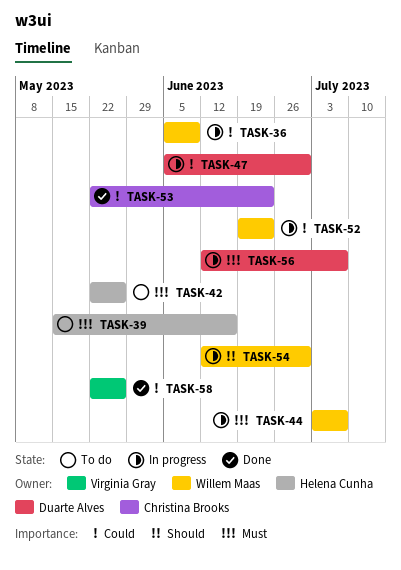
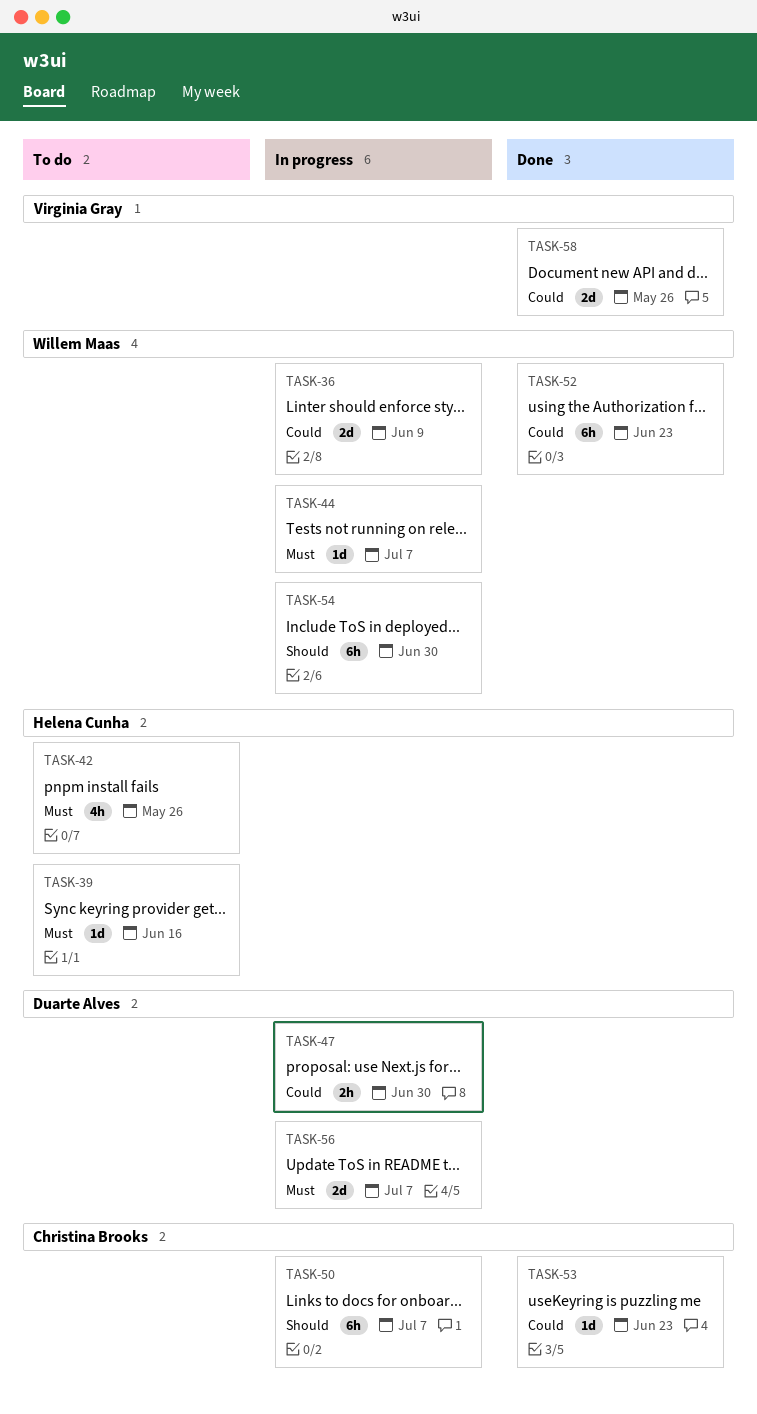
TASK-50: none -> present
TASK-52, status: In progress -> Done

